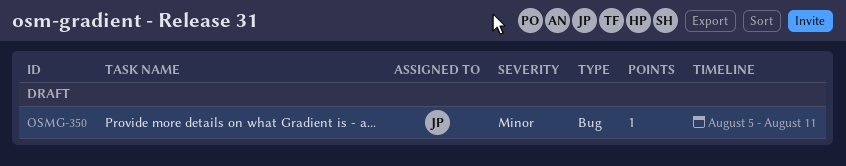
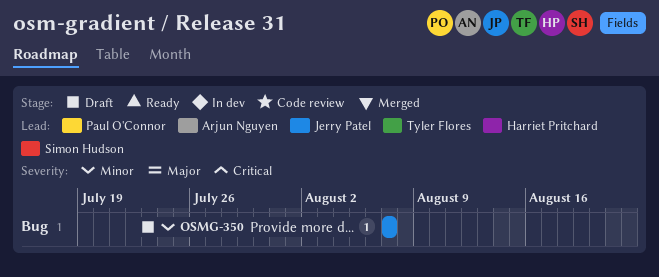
OSMG-350, start: Aug 5 -> Aug 7
OSMG-350, due: Aug 11 -> Aug 7

